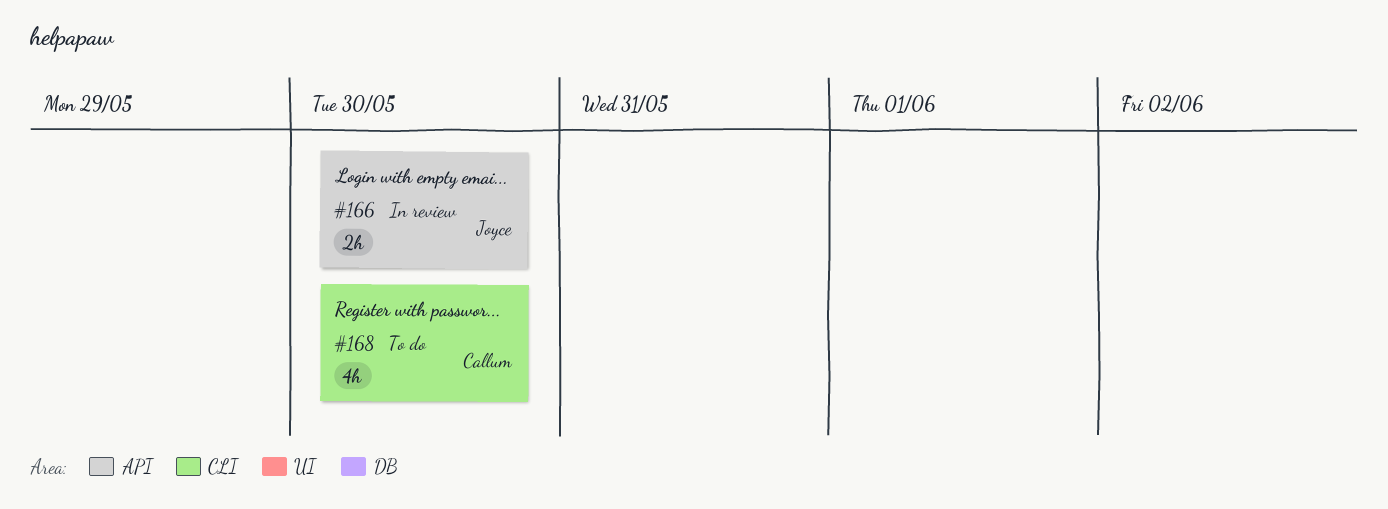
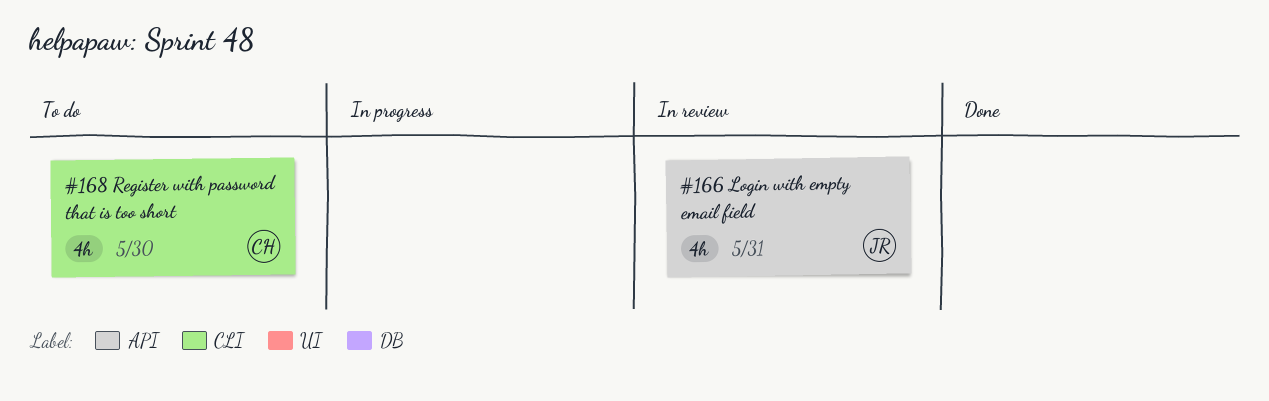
#166, estimate: 2h -> 4h
#166, due: May 30 -> May 31

